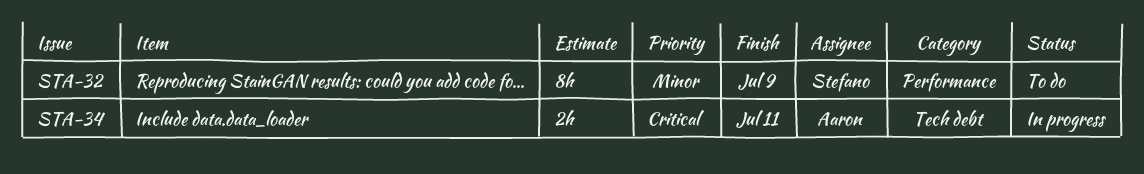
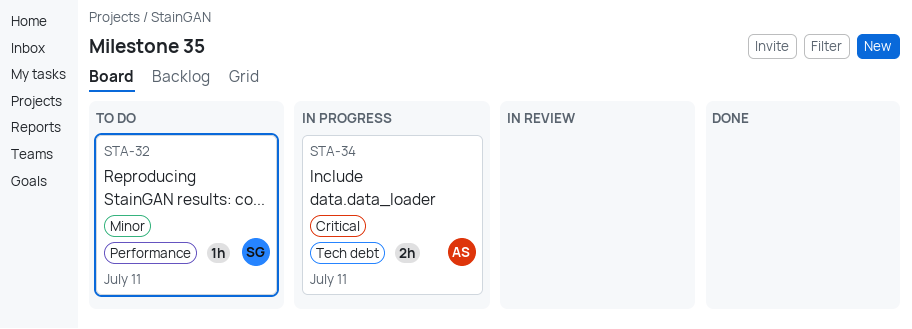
STA-32, estimate: 8h -> 1h
STA-32, due: Jul 9 -> Jul 11

